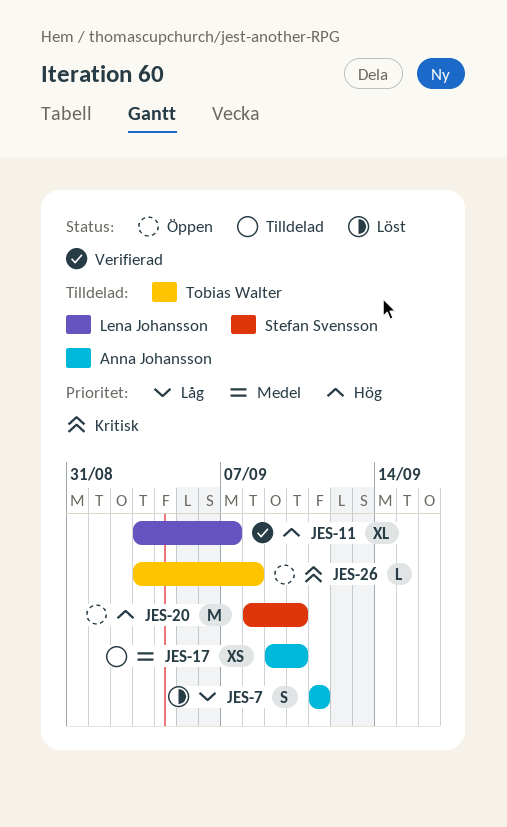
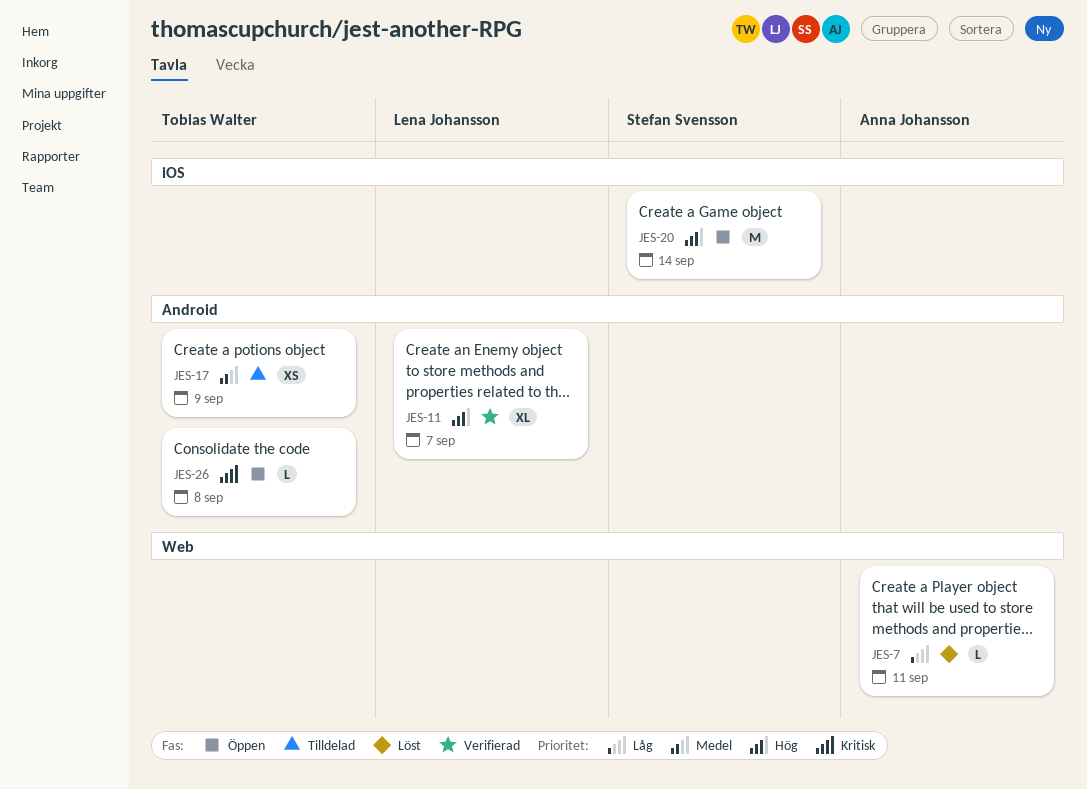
JES-7, estimate: S -> L
JES-17, owner: Anna Johansson -> Tobias Walter
JES-17, due: Sep 10 -> Sep 9
JES-20, due: Sep 10 -> Sep 14

